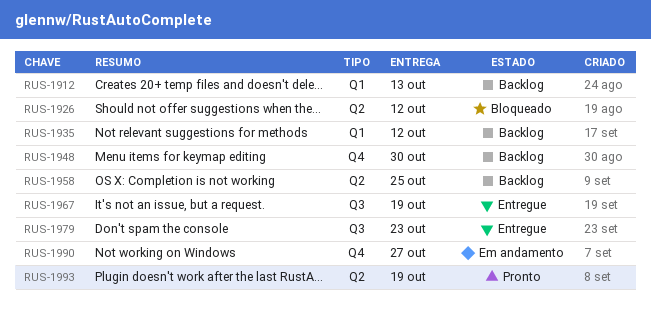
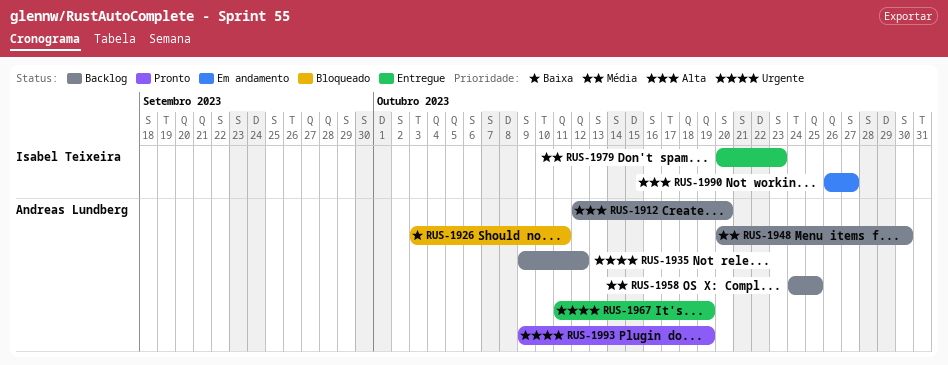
RUS-1912, due: Oct 13 -> Oct 20
RUS-1926, due: Oct 12 -> Oct 11

